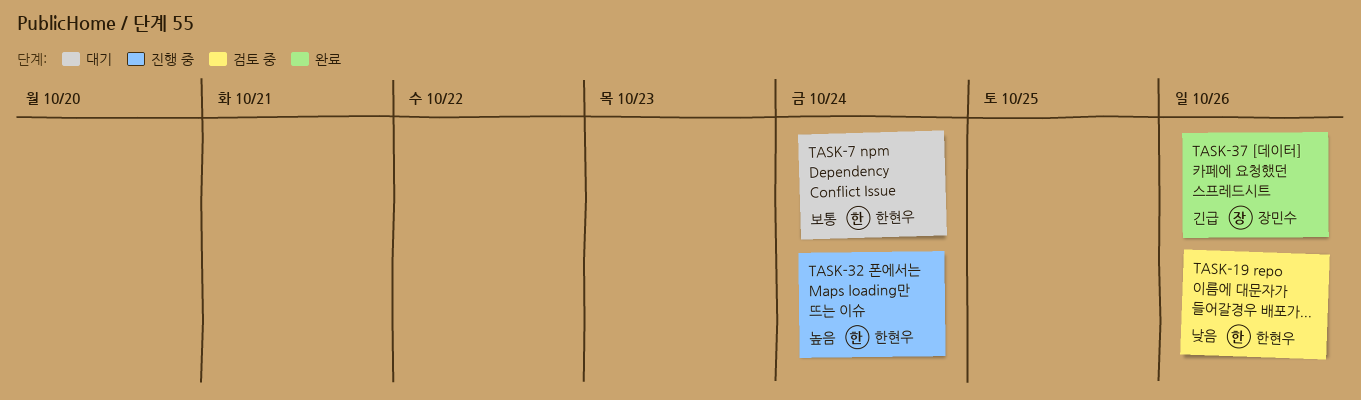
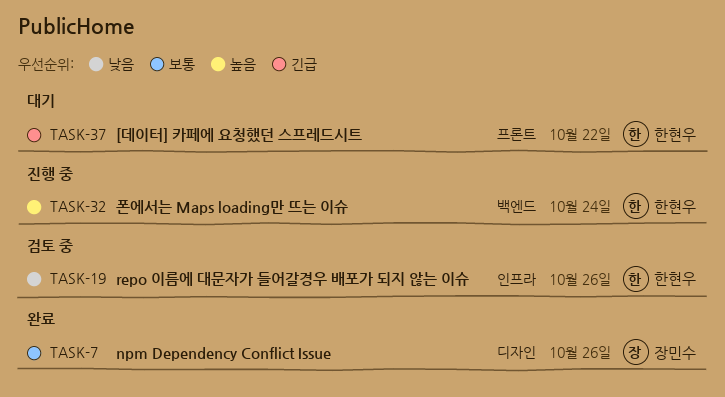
TASK-7, status: 대기 -> 완료
TASK-7, owner: 한현우 -> 장민수
TASK-7, due: Oct 24 -> Oct 26
TASK-37, status: 완료 -> 대기
TASK-37, owner: 장민수 -> 한현우
TASK-37, due: Oct 26 -> Oct 22

